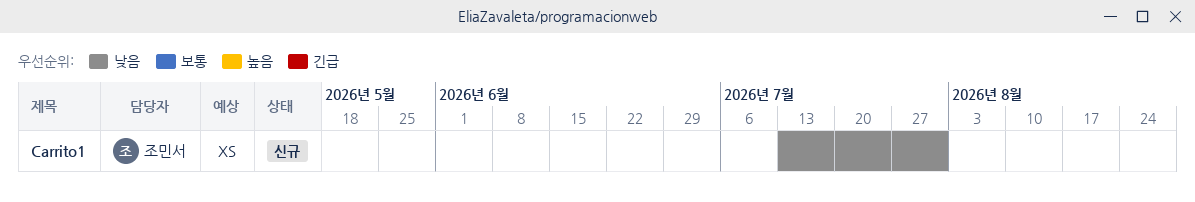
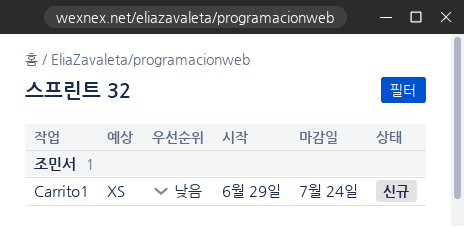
Carrito1, start: Jul 13 -> Jun 29
Carrito1, due: Jul 31 -> Jul 24

